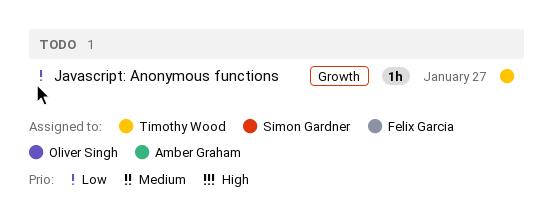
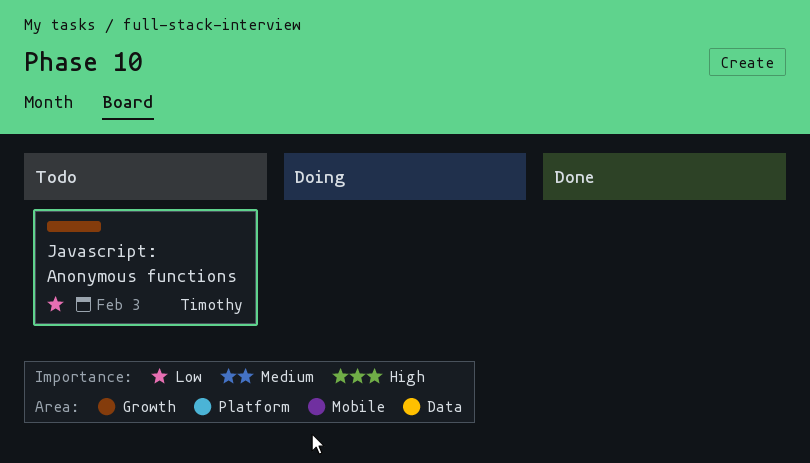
Javascript: Anonymous functions, due: Jan 27 -> Feb 3

